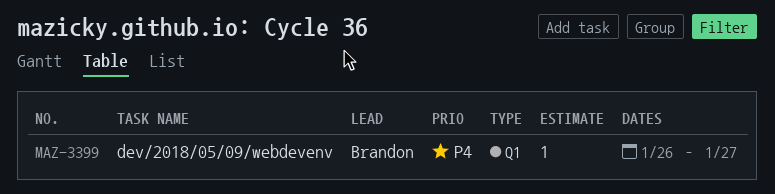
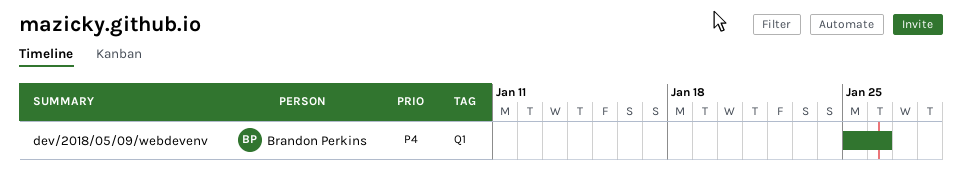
dev/2018/05/09/webdevenv, start: Jan 26 -> Jan 25
dev/2018/05/09/webdevenv, due: Jan 27 -> Jan 26

